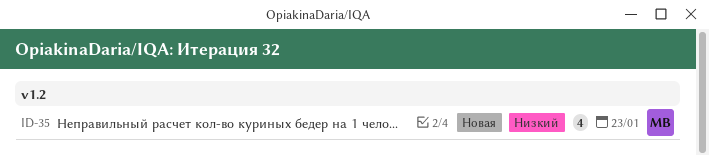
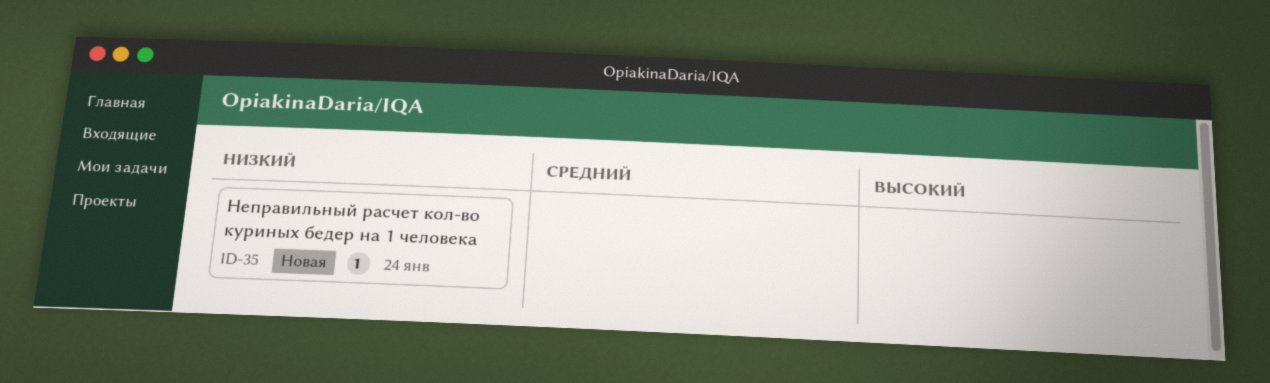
ID-35, estimate: 4 -> 1
ID-35, due: Jan 23 -> Jan 24

